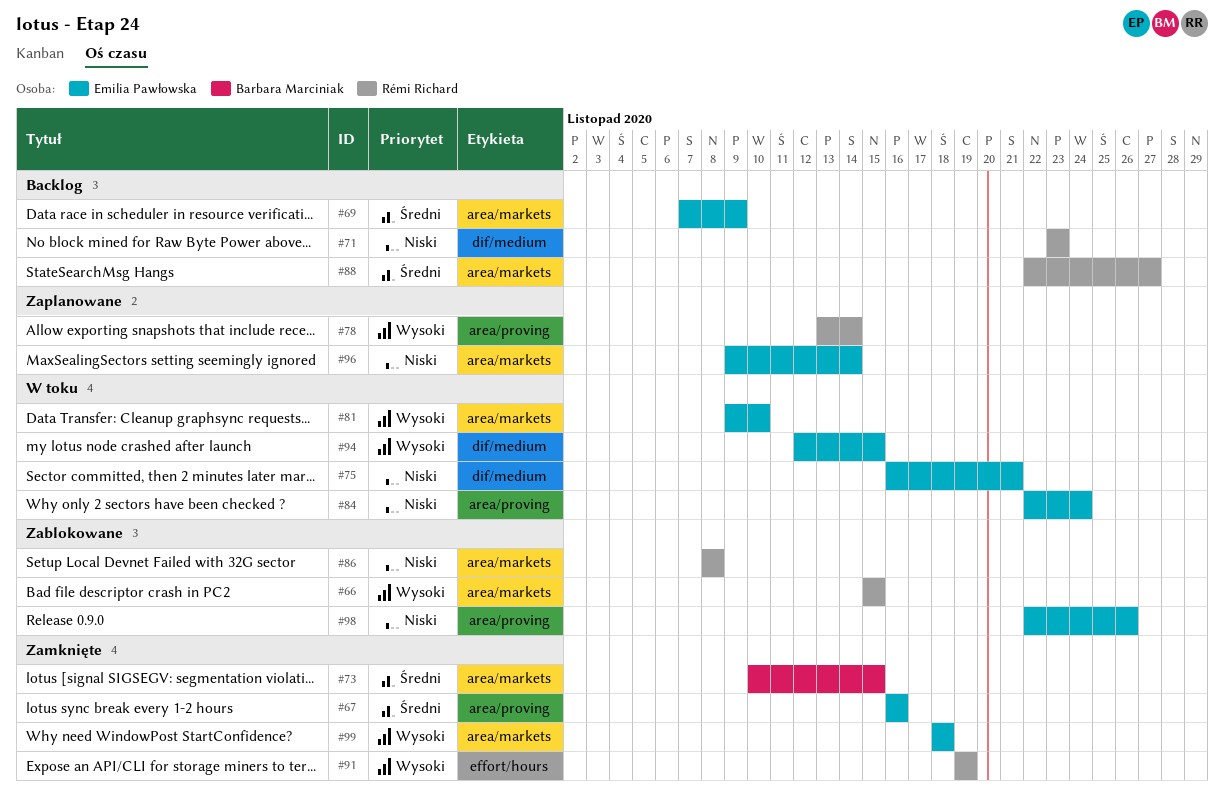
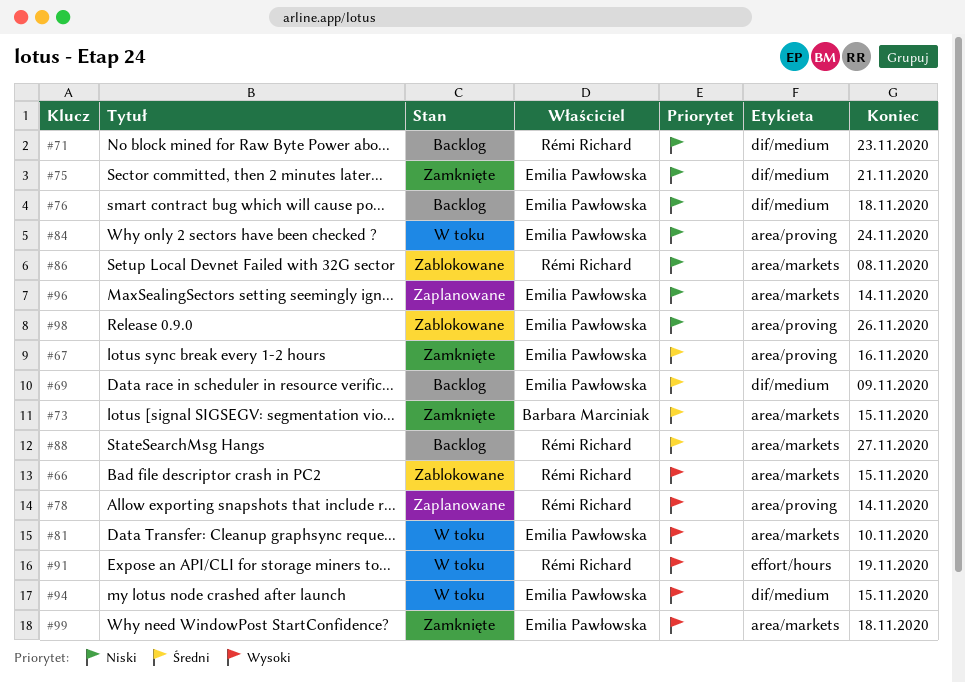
#69, label: area/markets -> dif/medium
#75, status: W toku -> Zamknięte
#76: none -> present
#91, status: Zamknięte -> W toku

